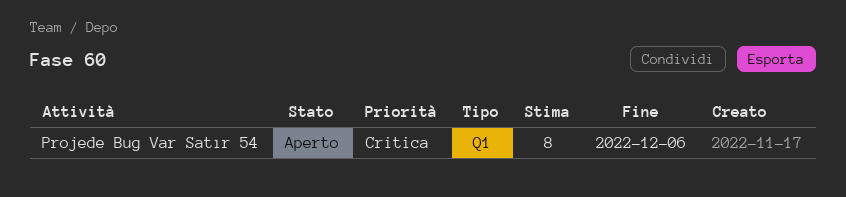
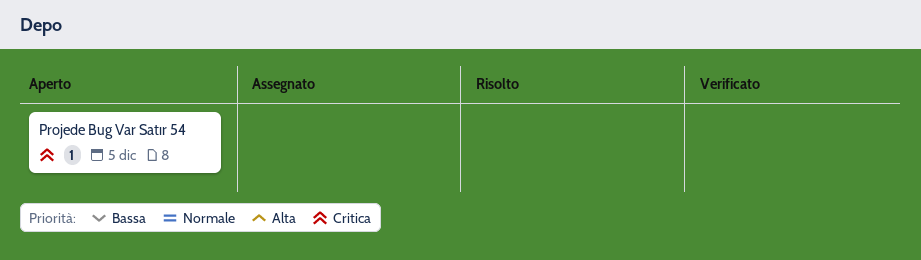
Projede Bug Var Satır 54, estimate: 8 -> 1
Projede Bug Var Satır 54, due: Dec 6 -> Dec 5

